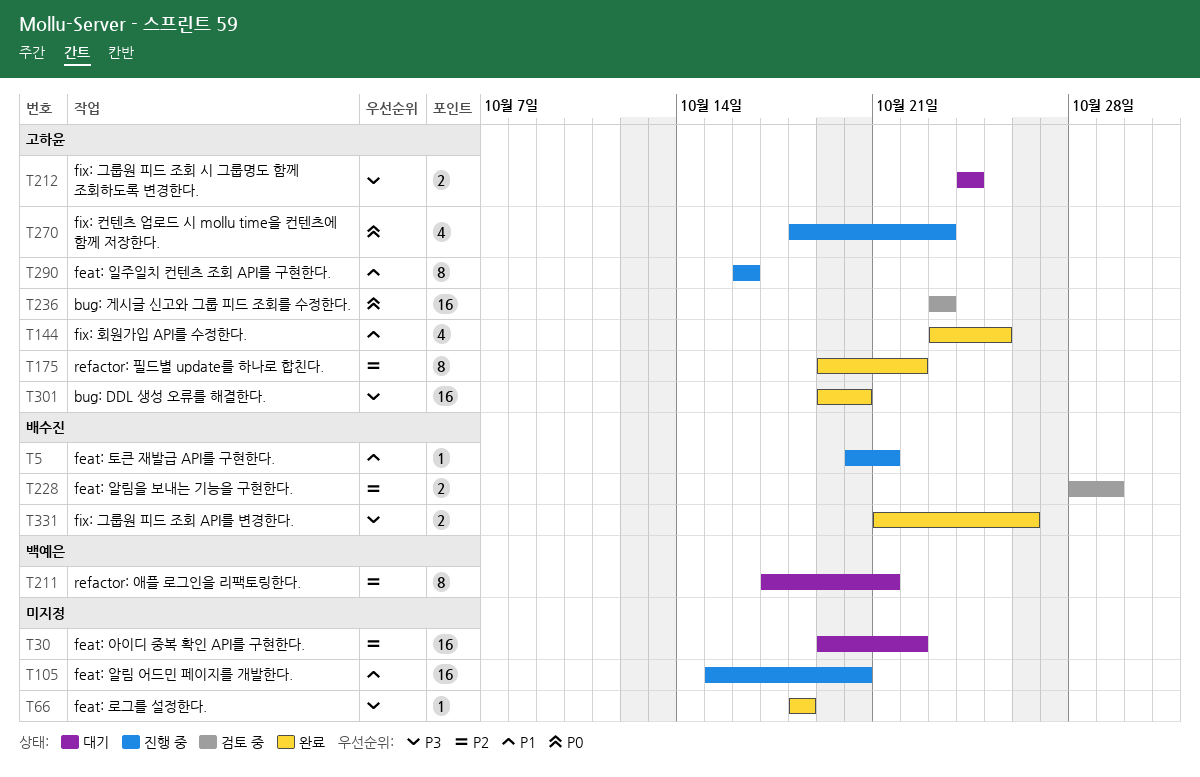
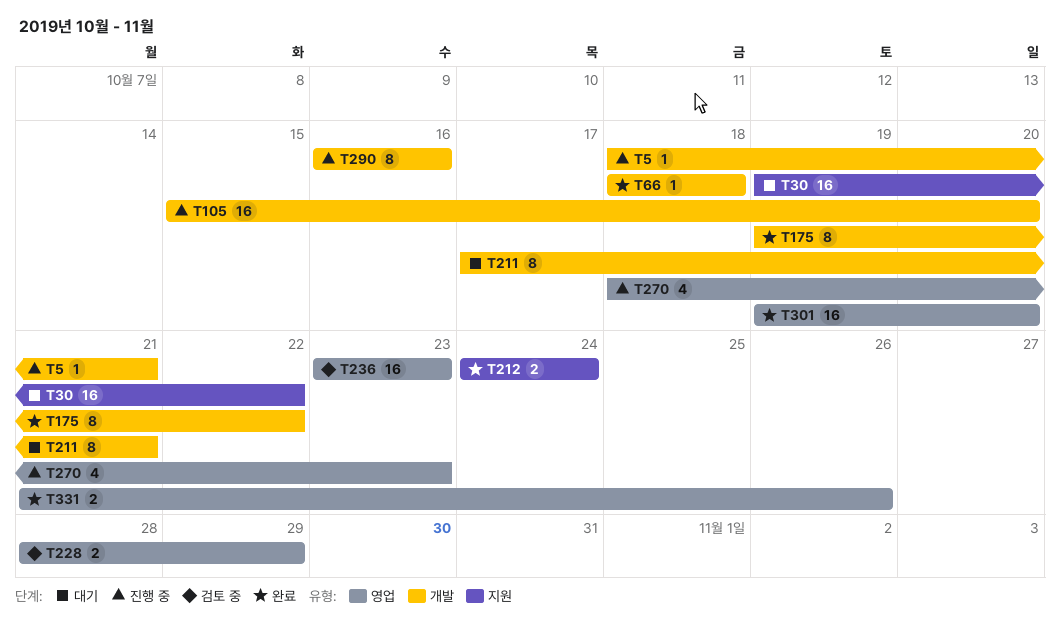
T5, start: Oct 20 -> Oct 18
T144: present -> none
T212, status: 대기 -> 완료

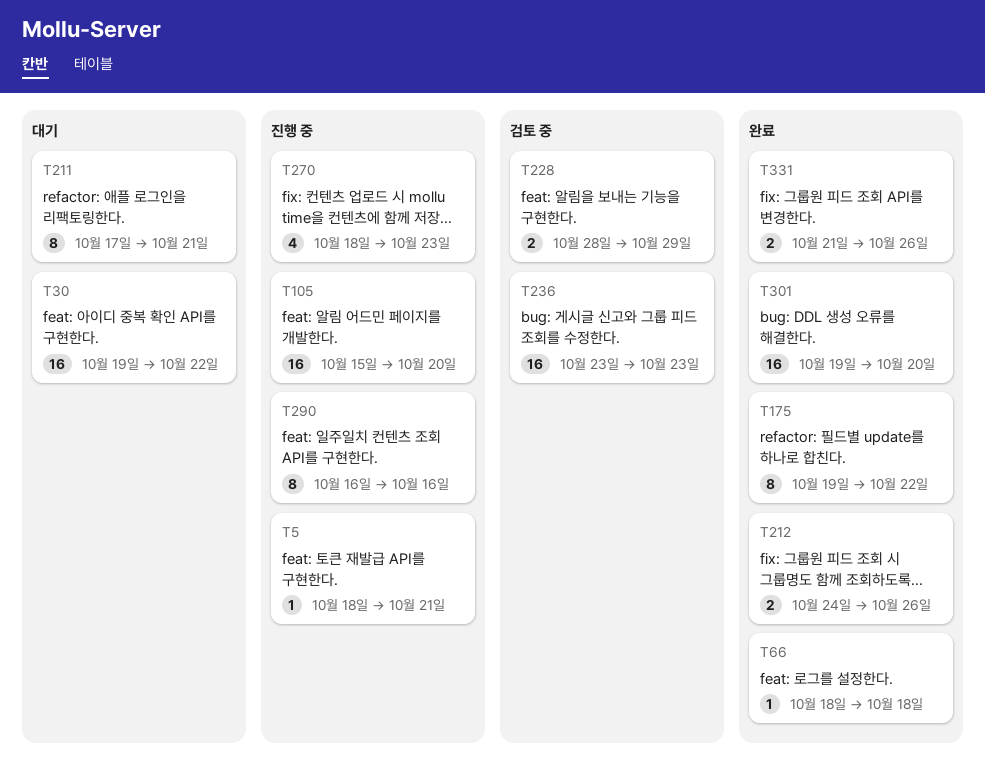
T212, due: Oct 24 -> Oct 26

